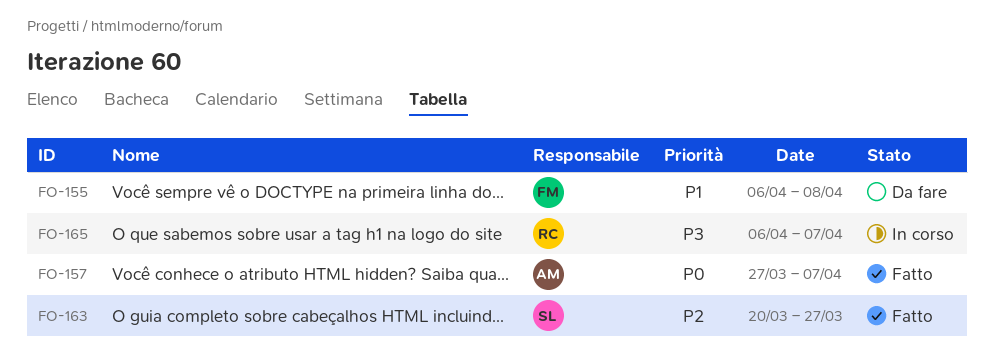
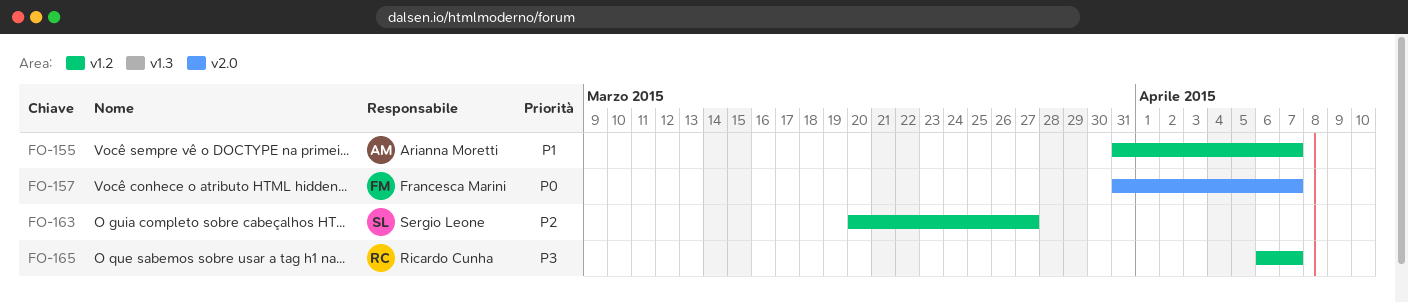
FO-155, owner: Francesca Marini -> Arianna Moretti
FO-155, start: Apr 6 -> Mar 31
FO-155, due: Apr 8 -> Apr 7
FO-157, owner: Arianna Moretti -> Francesca Marini
FO-157, start: Mar 27 -> Mar 31

